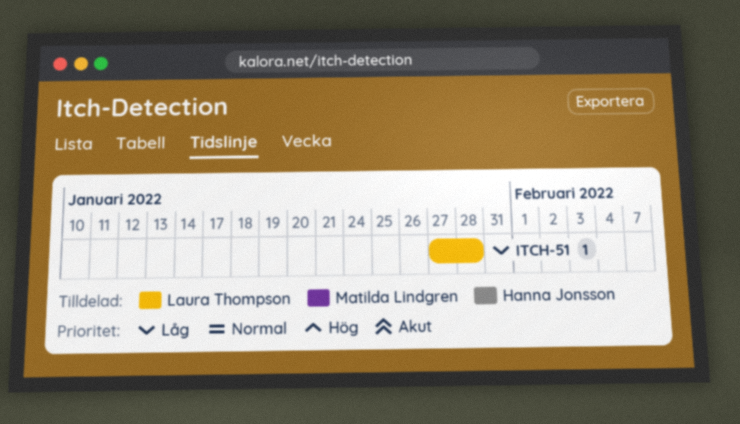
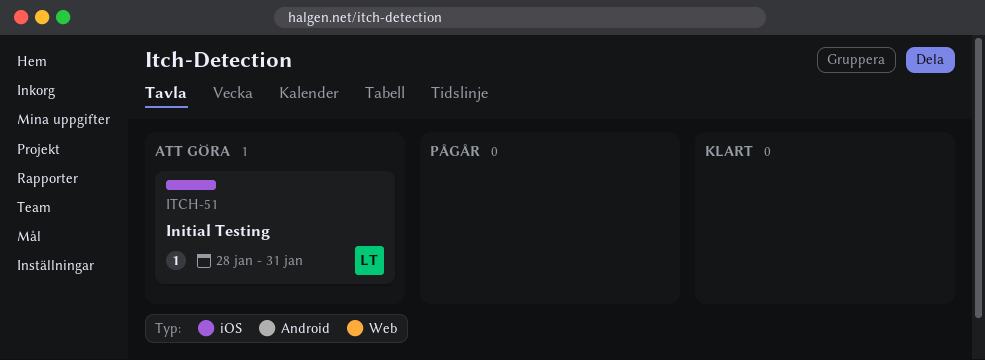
ITCH-51, start: Jan 27 -> Jan 28
ITCH-51, due: Jan 28 -> Jan 31

